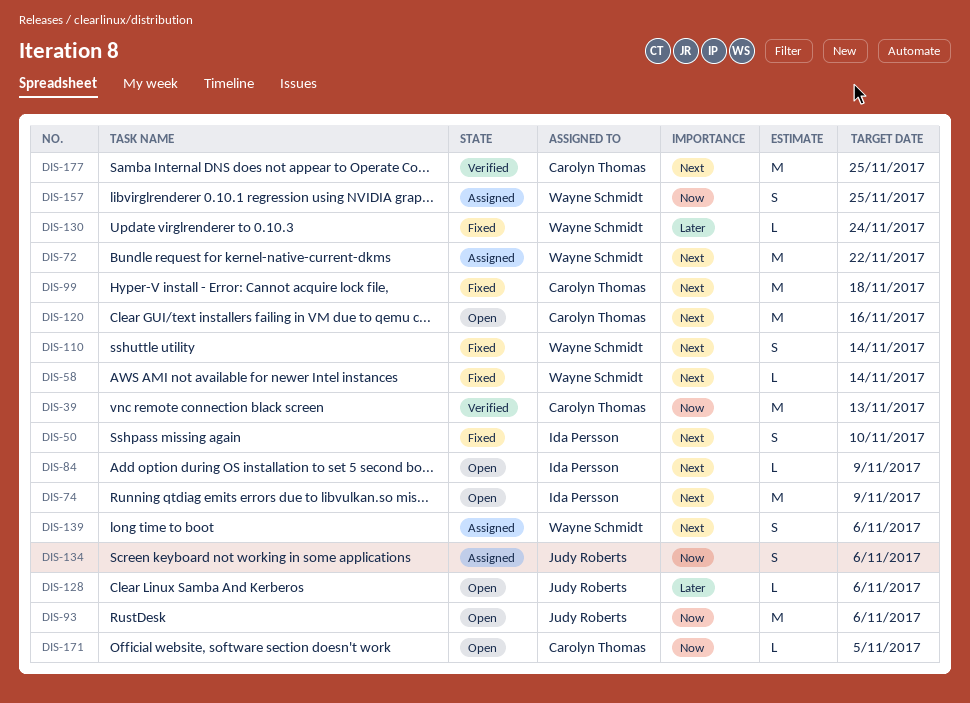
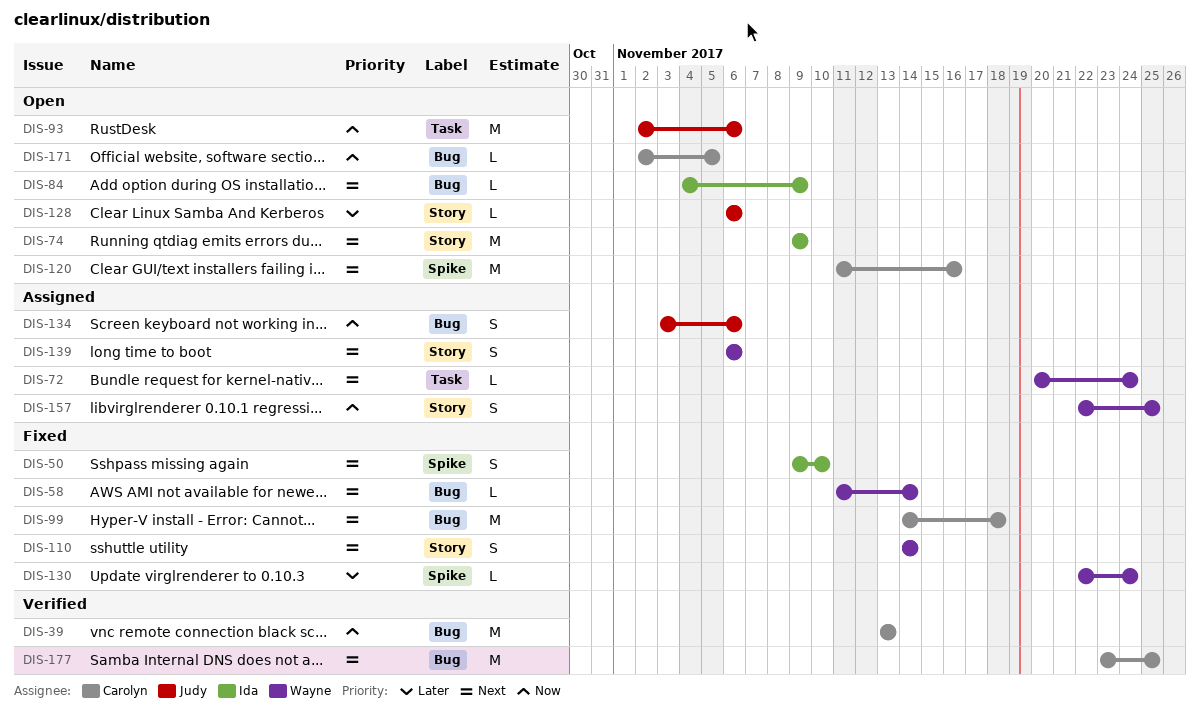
DIS-72, estimate: M -> L
DIS-72, due: Nov 22 -> Nov 24

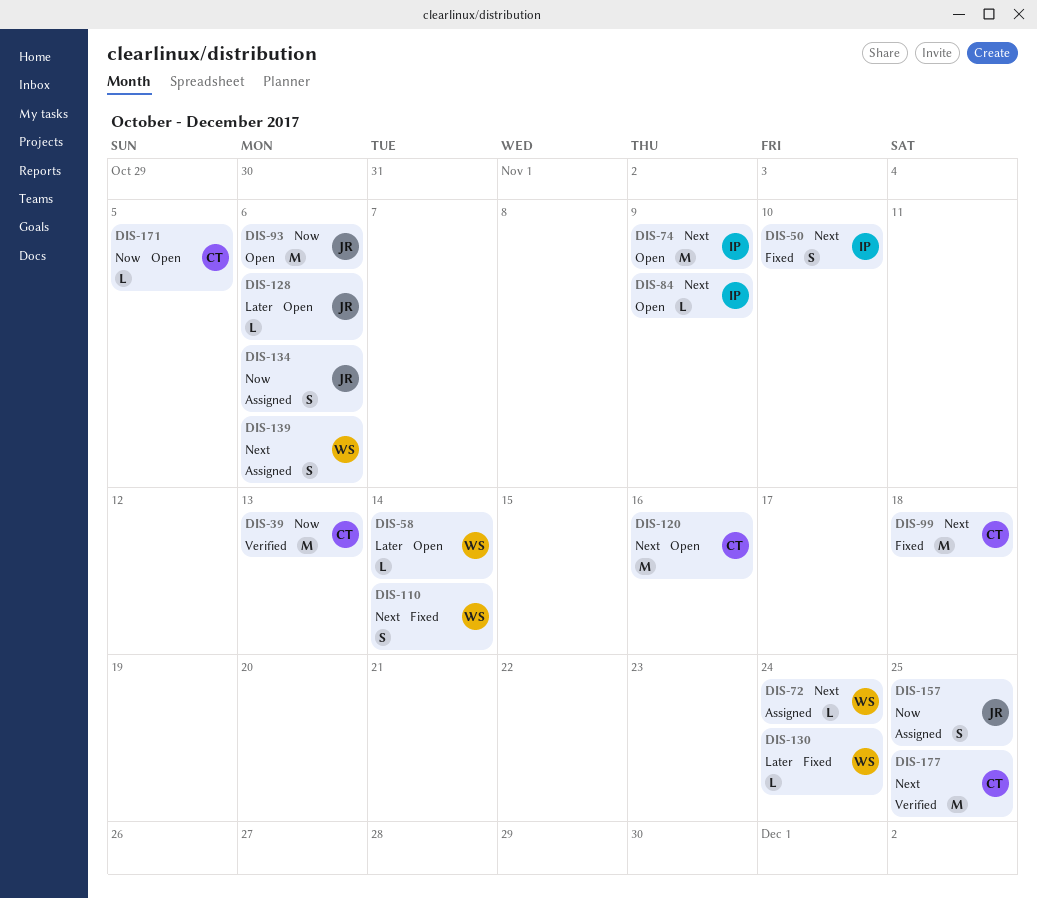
DIS-58, status: Fixed -> Open
DIS-58, priority: Next -> Later
DIS-157, owner: Wayne -> Judy

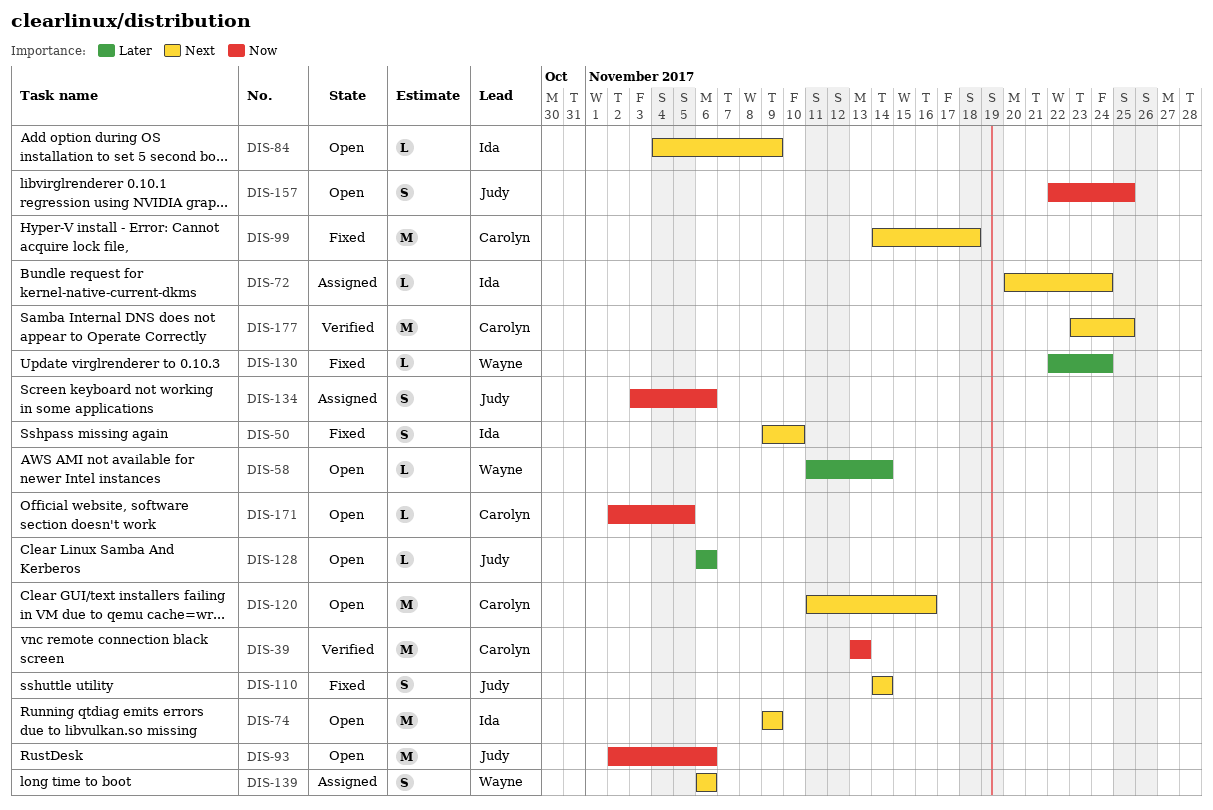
DIS-72, owner: Wayne -> Ida
DIS-110, owner: Wayne -> Judy
DIS-157, status: Assigned -> Open

